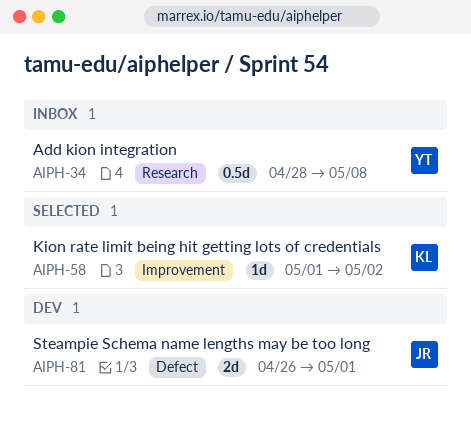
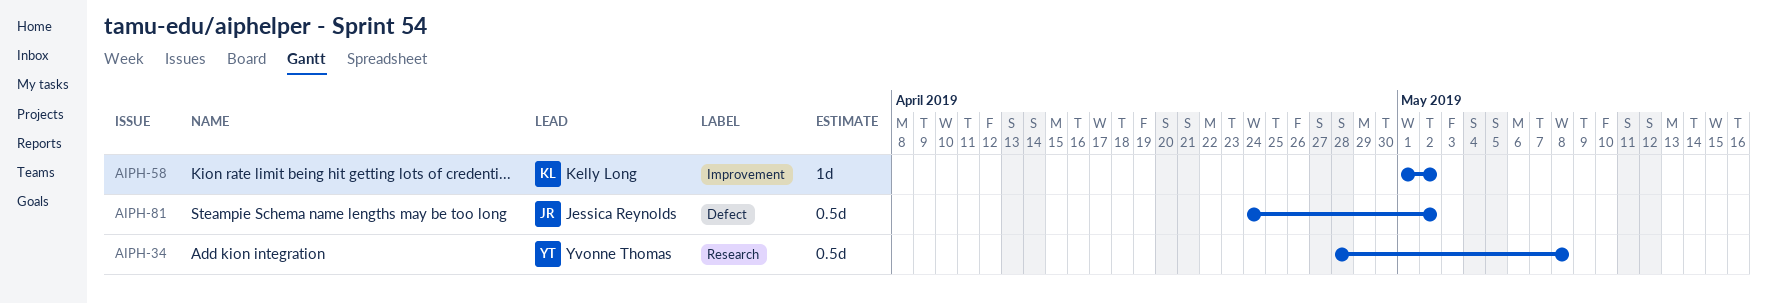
AIPH-81, estimate: 2d -> 0.5d
AIPH-81, start: Apr 26 -> Apr 24
AIPH-81, due: May 1 -> May 2

